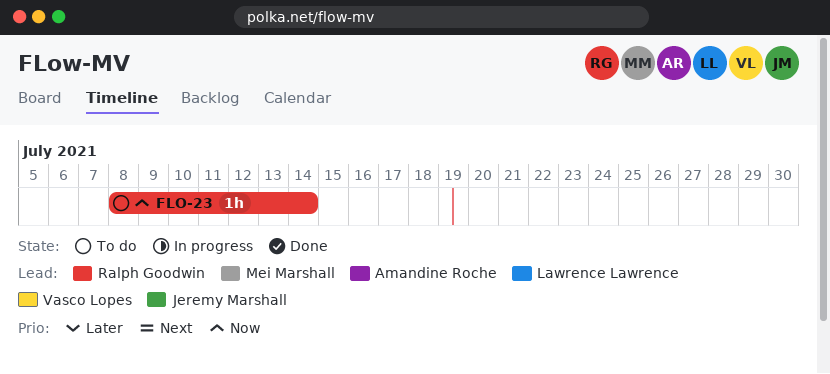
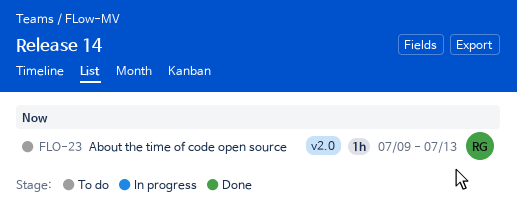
FLO-23, start: Jul 8 -> Jul 9
FLO-23, due: Jul 14 -> Jul 13

